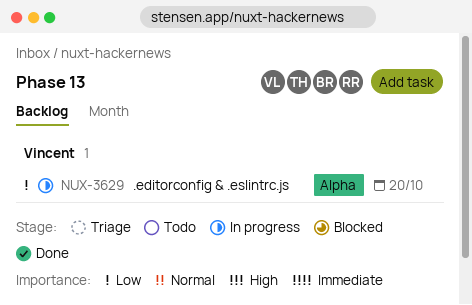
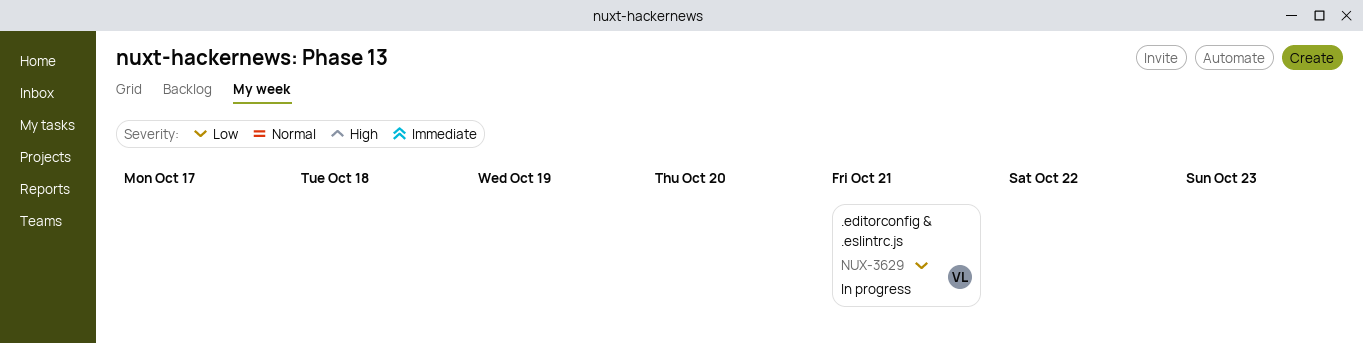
NUX-3629, due: Oct 20 -> Oct 21

